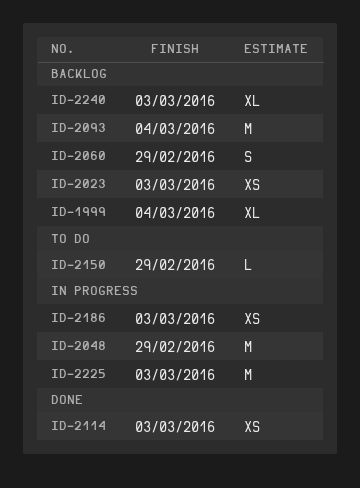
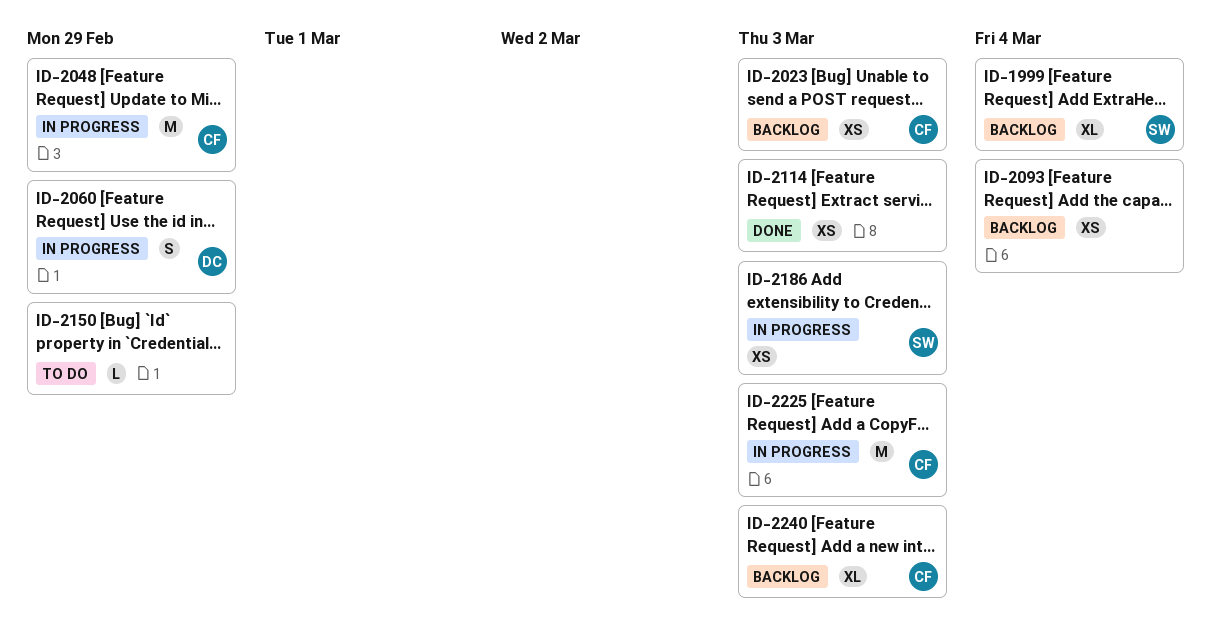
ID-2060, status: Backlog -> In progress
ID-2093, estimate: M -> XS

